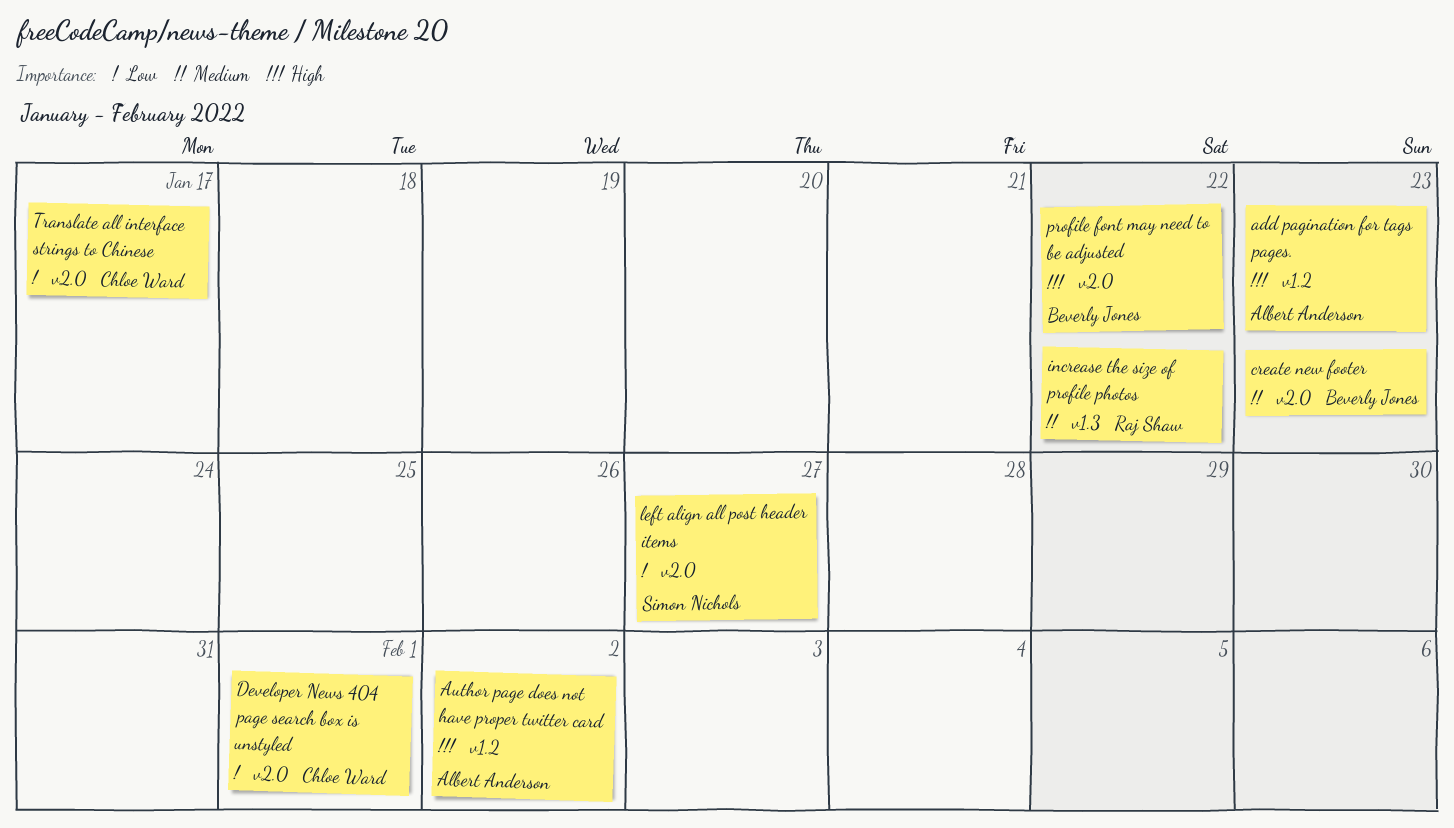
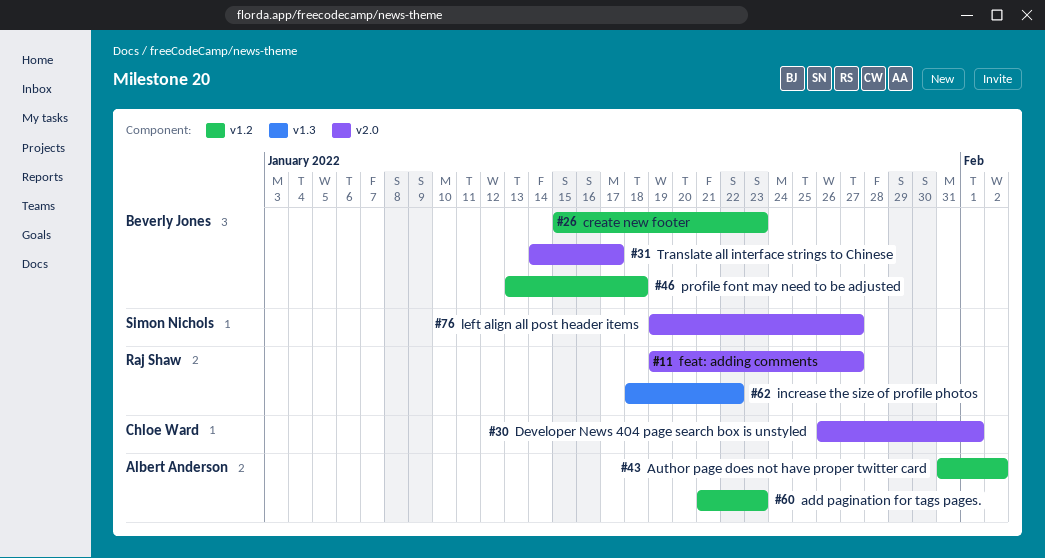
create new footer, label: v2.0 -> v1.2
feat: adding comments: none -> present
profile font may need to be adjusted, label: v2.0 -> v1.2
profile font may need to be adjusted, due: Jan 22 -> Jan 18
Translate all interface strings to Chinese, owner: Chloe Ward -> Beverly Jones

